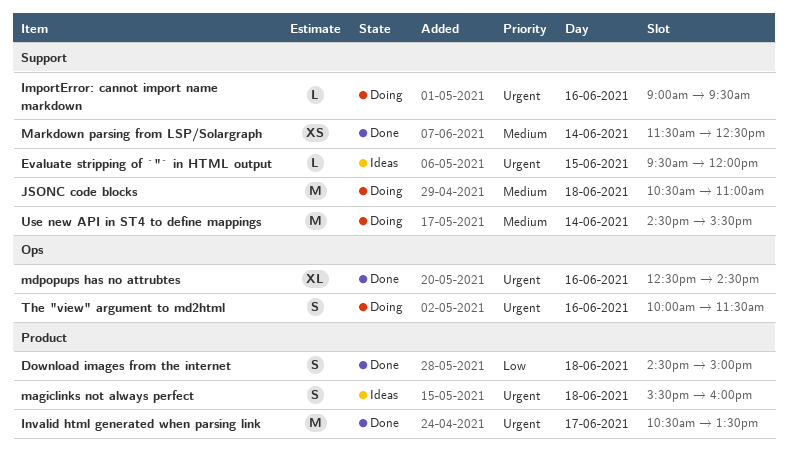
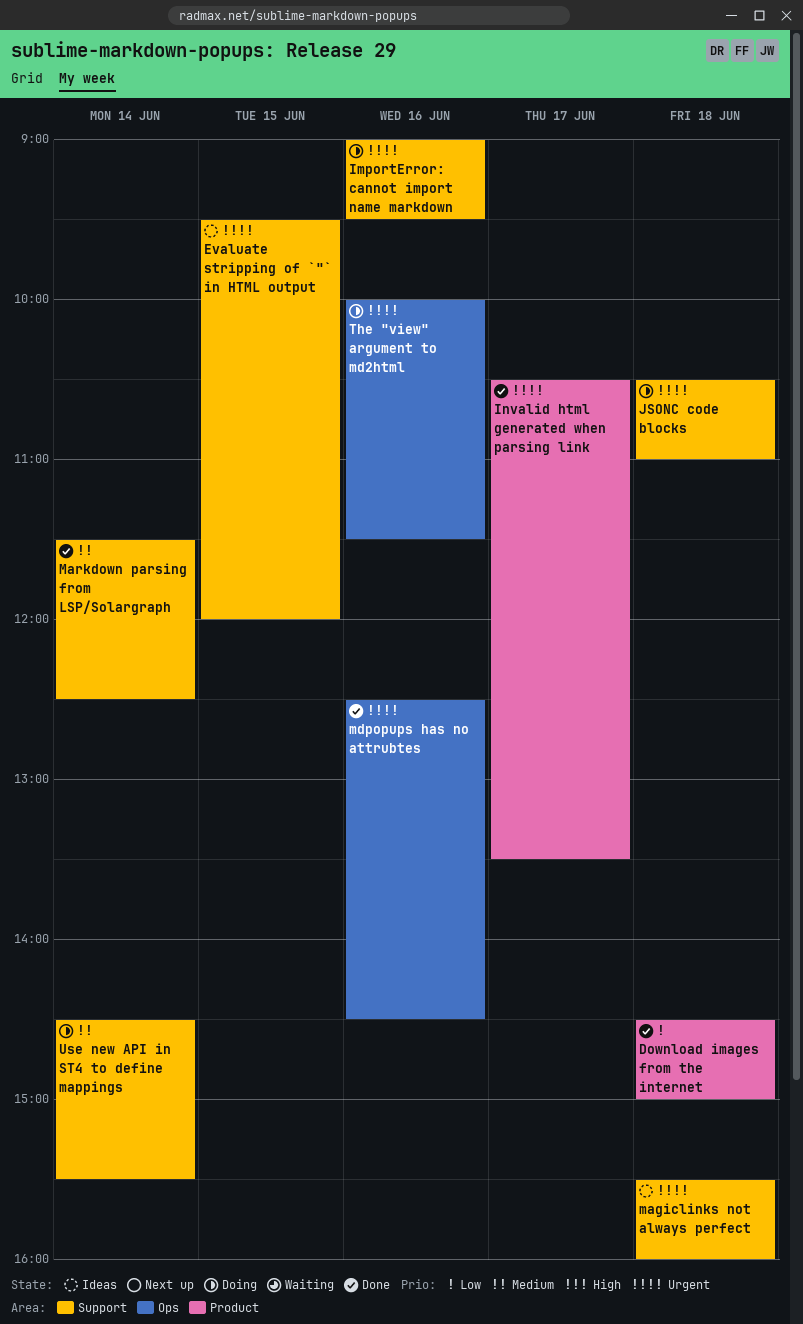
JSONC code blocks, priority: Medium -> Urgent
magiclinks not always perfect, label: Product -> Support

